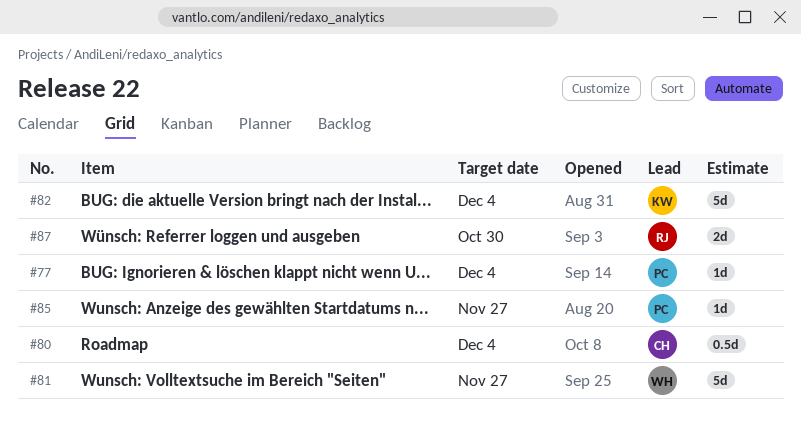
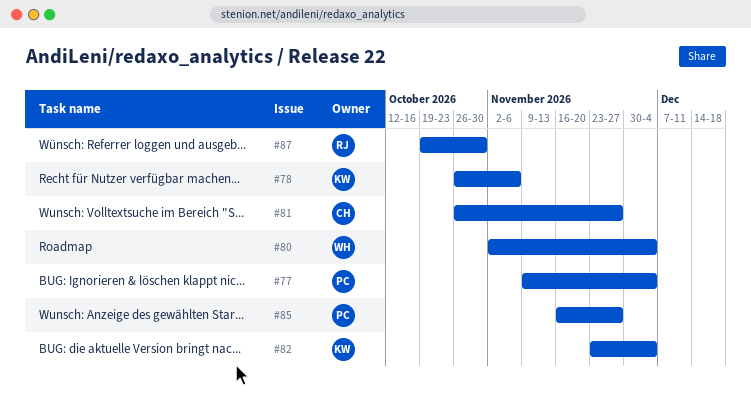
#78: none -> present
#80, owner: CH -> WH
#81, owner: WH -> CH

